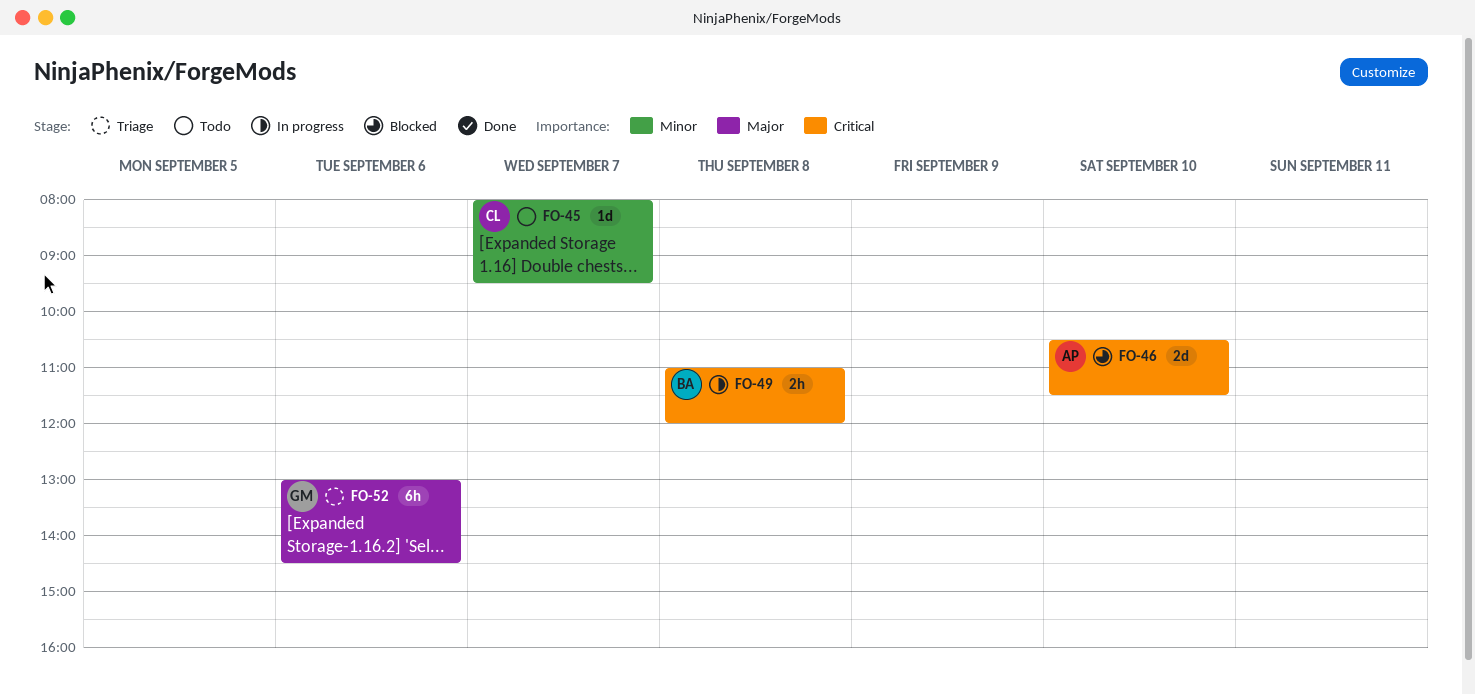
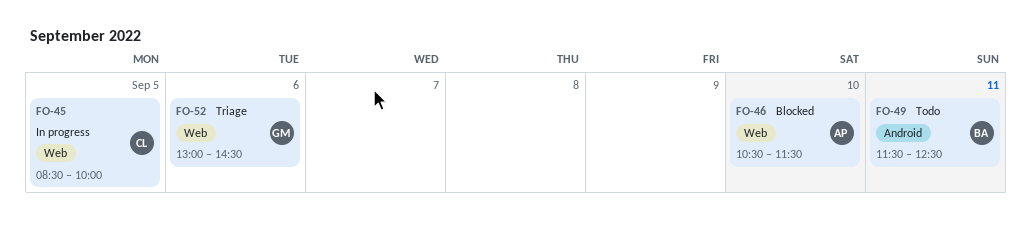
FO-45, status: Todo -> In progress
FO-45, day: Sep 7 -> Sep 5
FO-45, begins: 08:00 -> 08:30
FO-45, ends: 09:30 -> 10:00
FO-49, status: In progress -> Todo
FO-49, day: Sep 8 -> Sep 11
FO-49, begins: 11:00 -> 11:30
FO-49, ends: 12:00 -> 12:30

